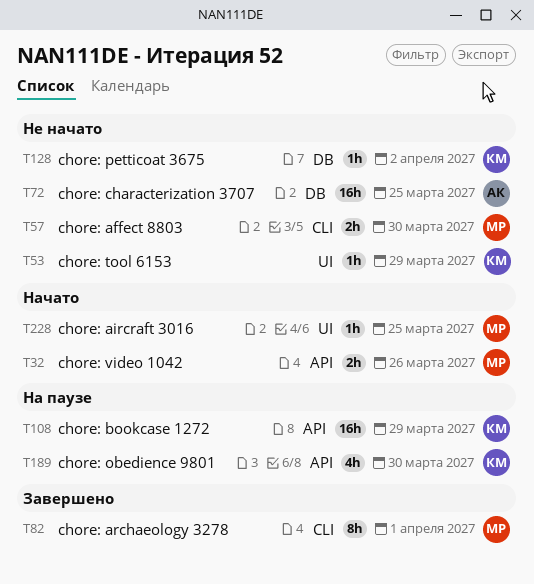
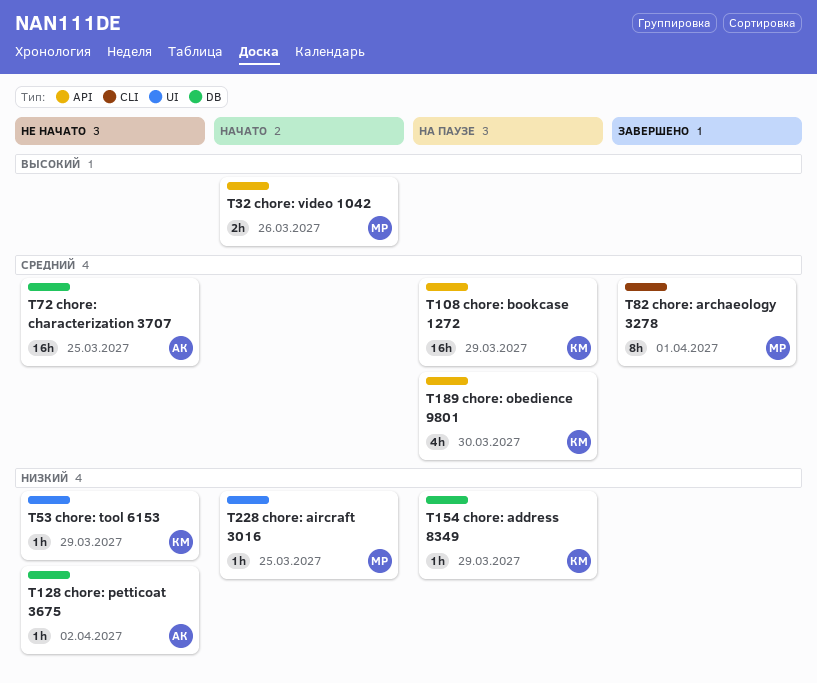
T57: present -> none
T128, owner: КМ -> АК
T154: none -> present

